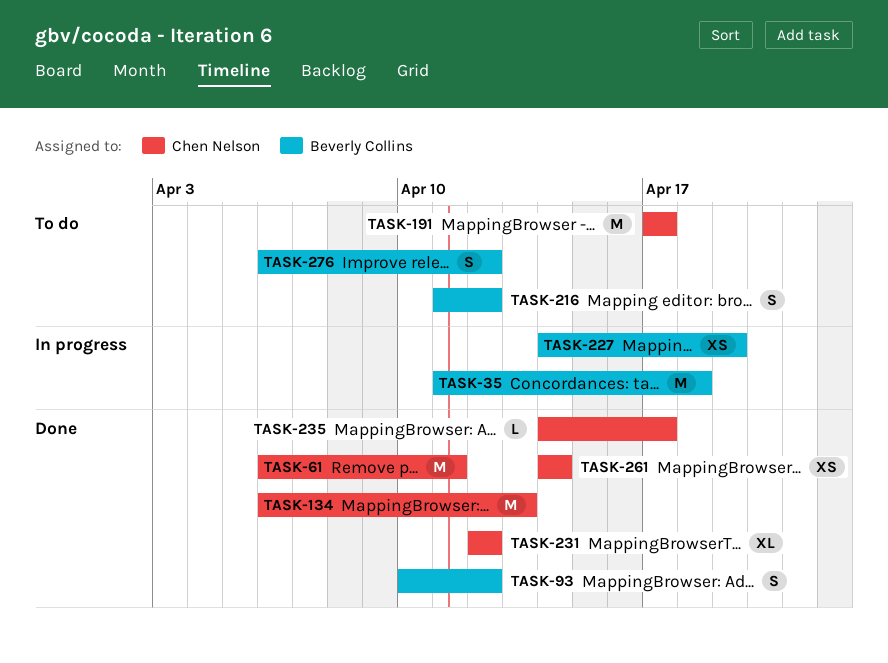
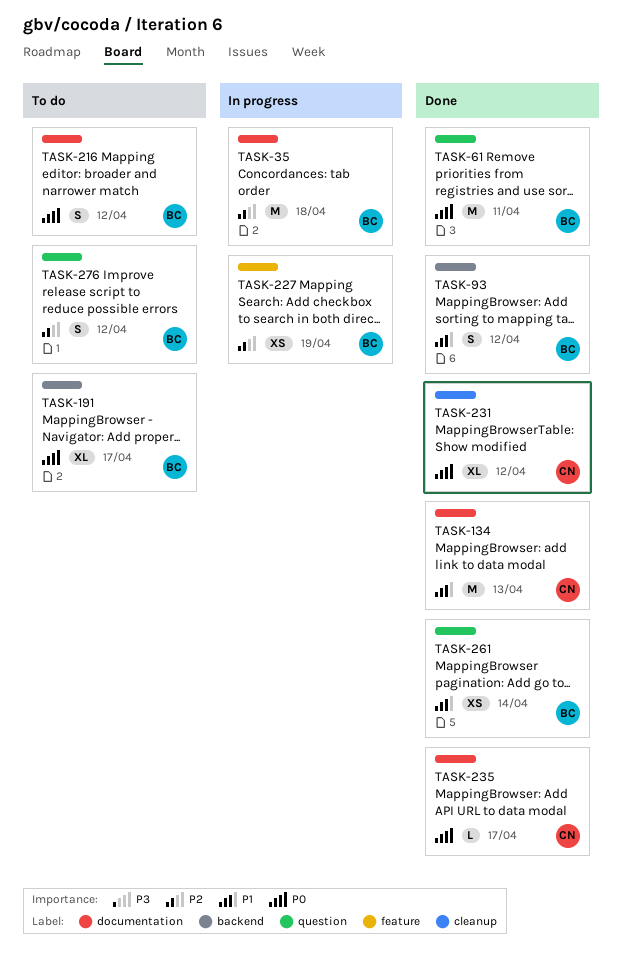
TASK-61, owner: Chen Nelson -> Beverly Collins
TASK-191, owner: Chen Nelson -> Beverly Collins
TASK-191, estimate: M -> XL
TASK-261, owner: Chen Nelson -> Beverly Collins

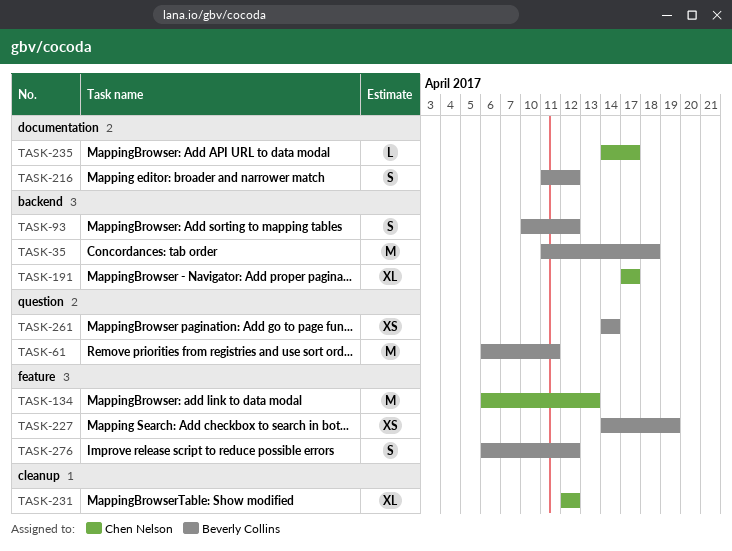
TASK-35, label: documentation -> backend
TASK-134, label: documentation -> feature
TASK-191, owner: Beverly Collins -> Chen Nelson
TASK-276, label: question -> feature

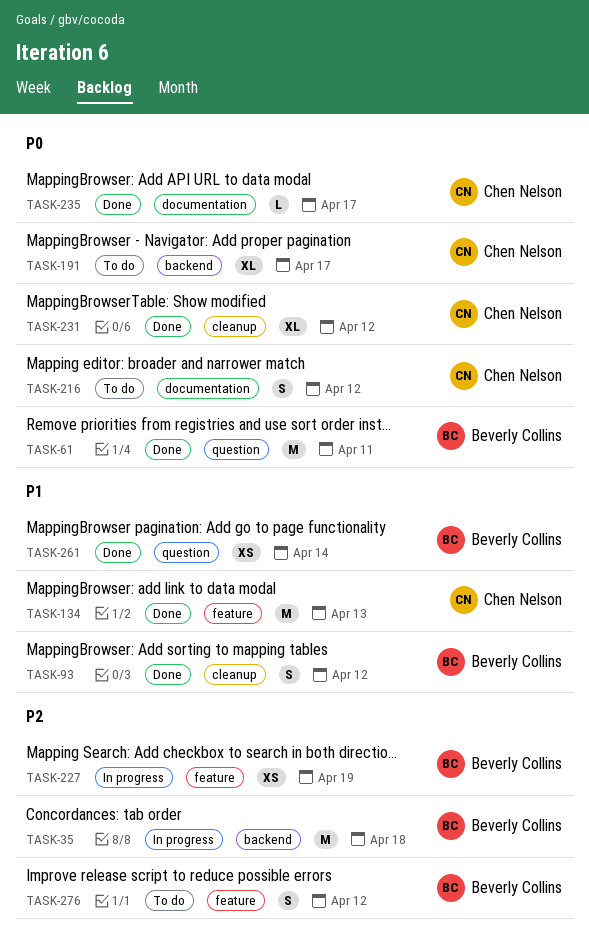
TASK-93, label: backend -> cleanup
TASK-216, owner: Beverly Collins -> Chen Nelson

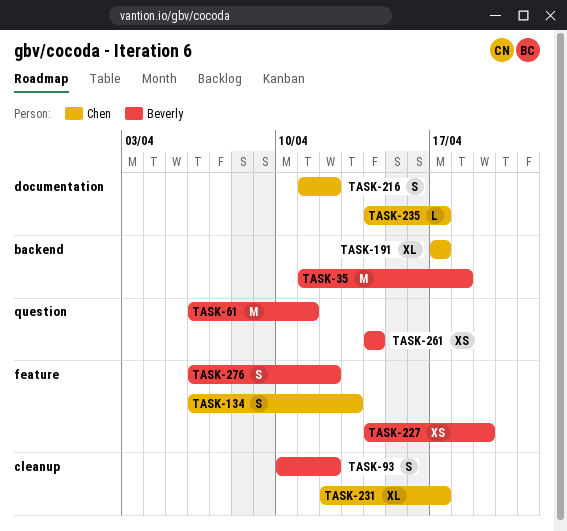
TASK-134, estimate: M -> S
TASK-231, due: Apr 12 -> Apr 17

